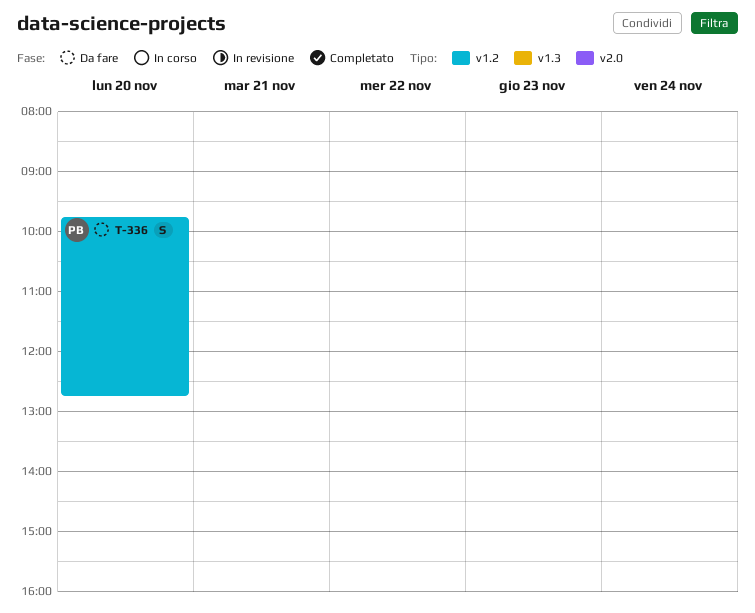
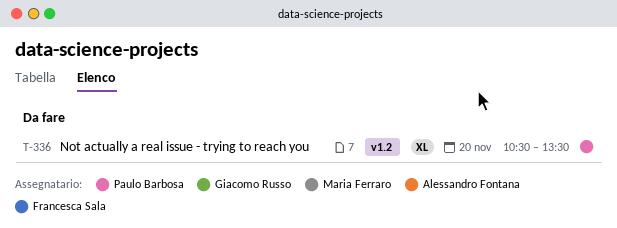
T-336, estimate: S -> XL
T-336, begins: 09:45 -> 10:30
T-336, ends: 12:45 -> 13:30

